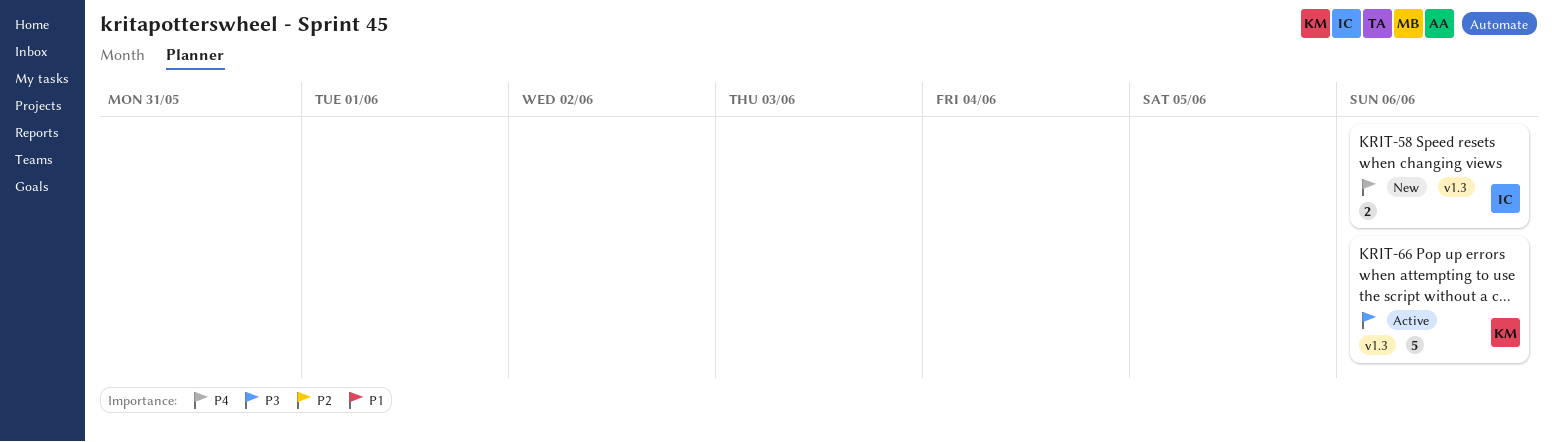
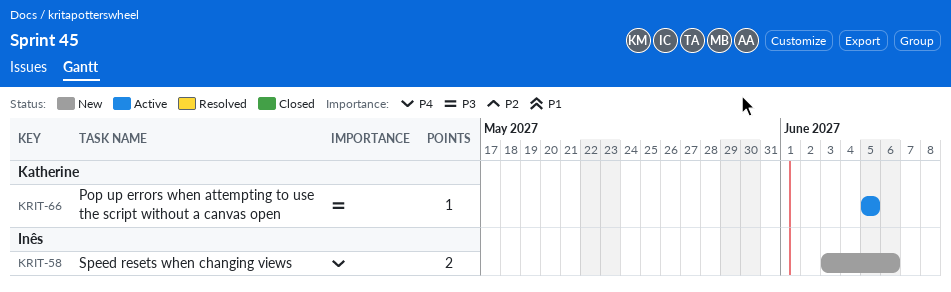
KRIT-66, estimate: 5 -> 1
KRIT-66, due: Jun 6 -> Jun 5

